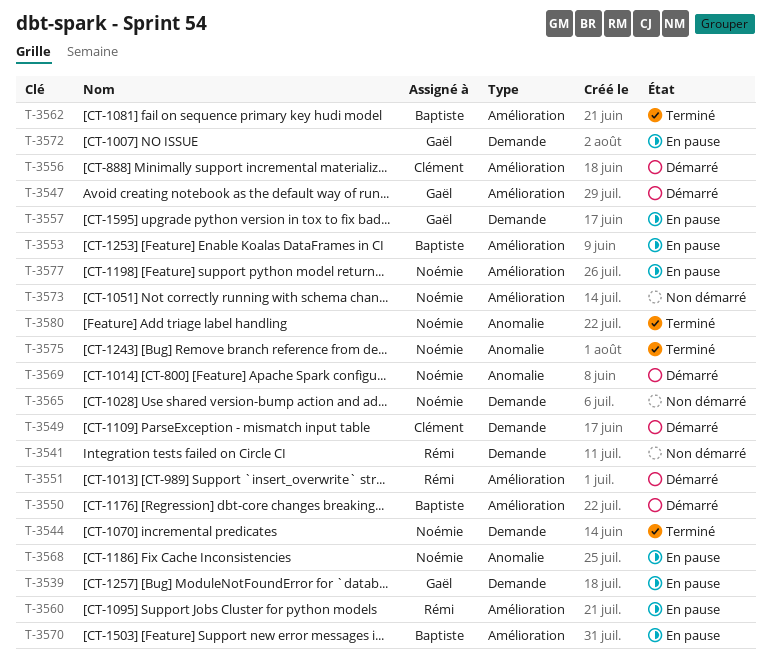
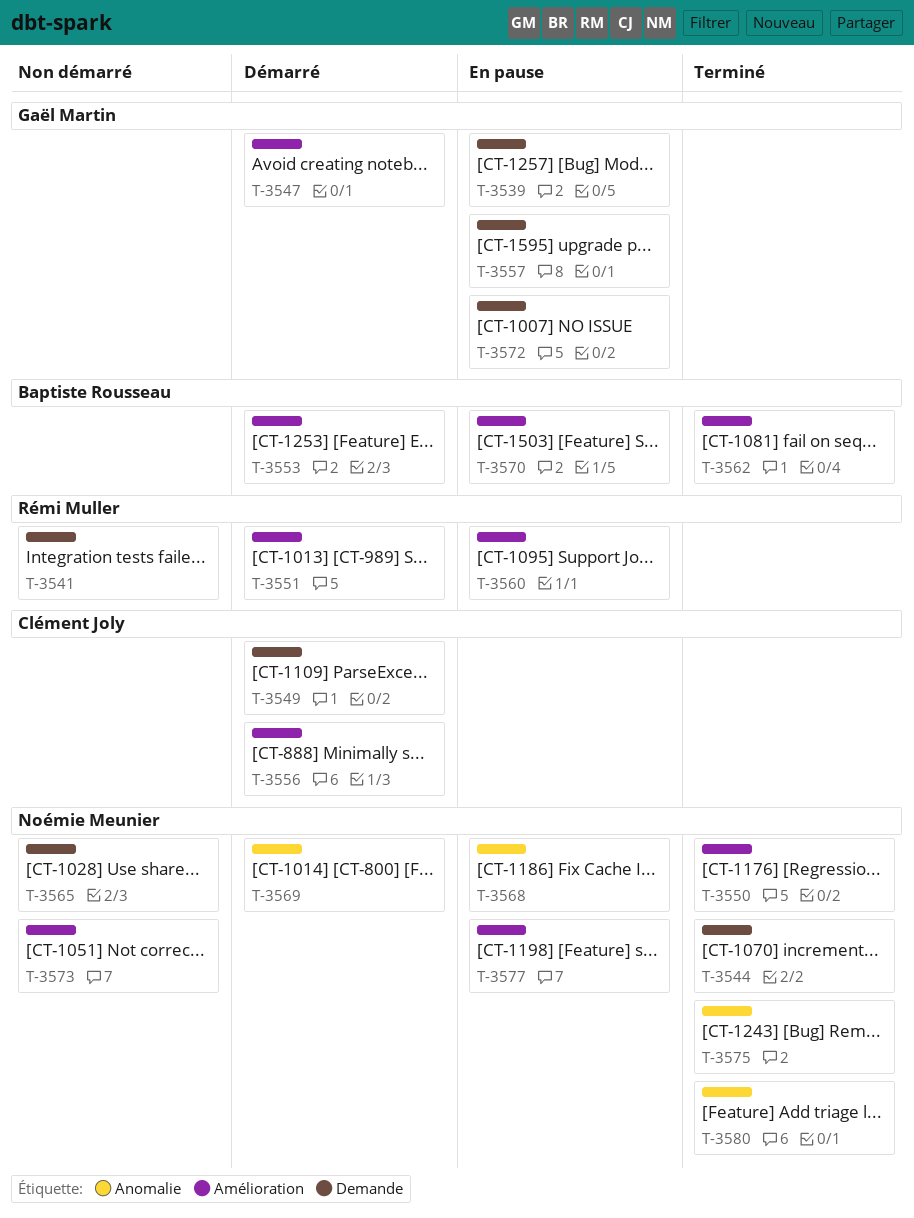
T-3550, status: Démarré -> Terminé
T-3550, owner: Baptiste Rousseau -> Noémie Meunier
T-3553, status: En pause -> Démarré

